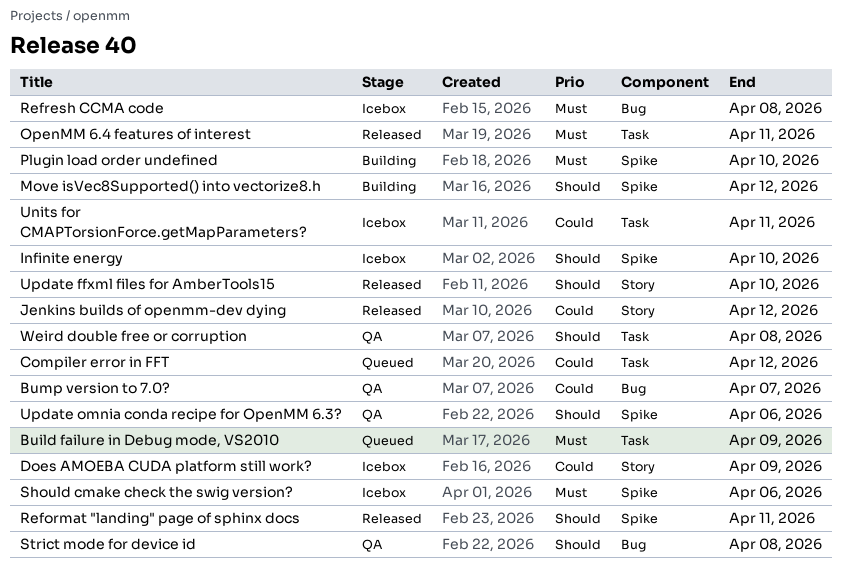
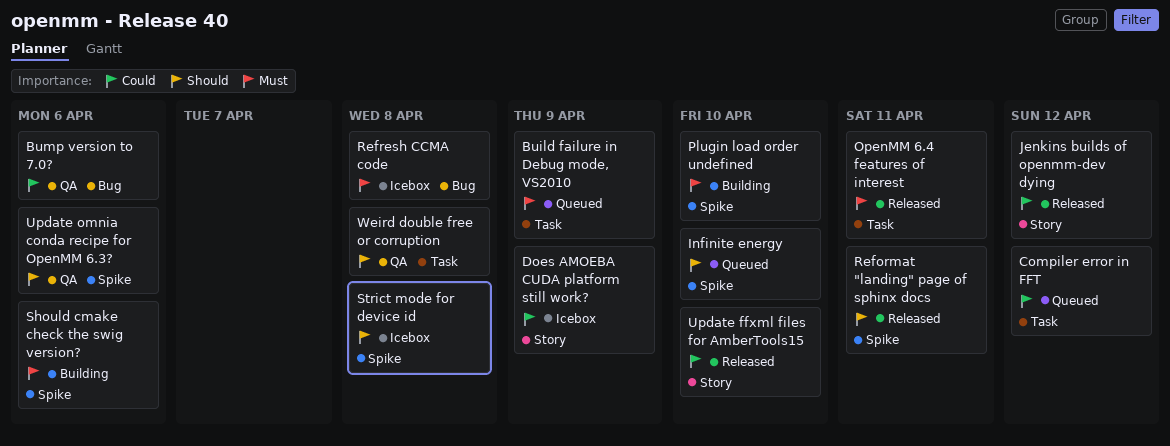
Bump version to 7.0?, due: Apr 7 -> Apr 6
Infinite energy, status: Icebox -> Queued
Move isVec8Supported() into vectorize8.h: present -> none
Should cmake check the swig version?, status: Icebox -> Building
Strict mode for device id, status: QA -> Icebox
Strict mode for device id, label: Bug -> Spike
Units for CMAPTorsionForce.getMapParameters?: present -> none
Update ffxml files for AmberTools15, priority: Should -> Could

